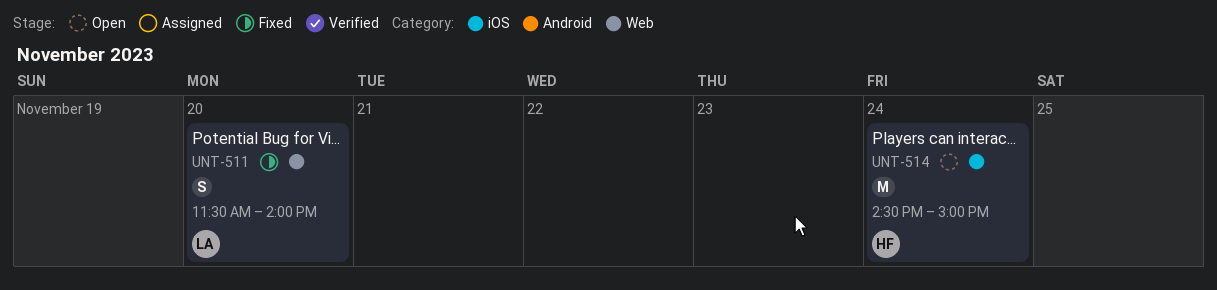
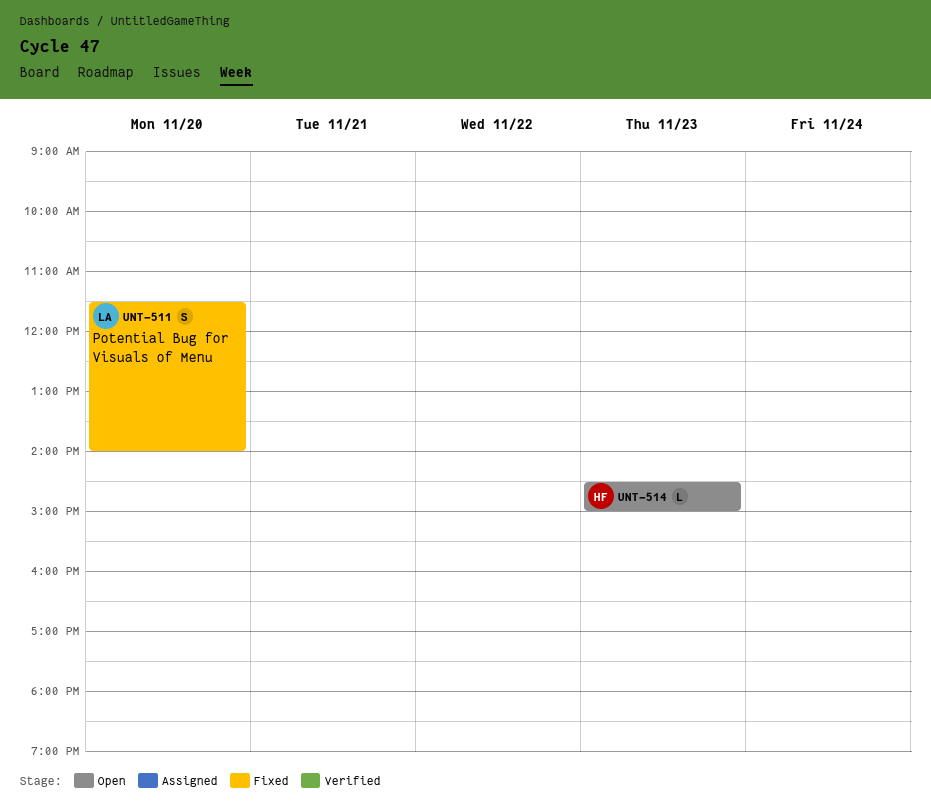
UNT-514, estimate: M -> L
UNT-514, day: Nov 24 -> Nov 23

